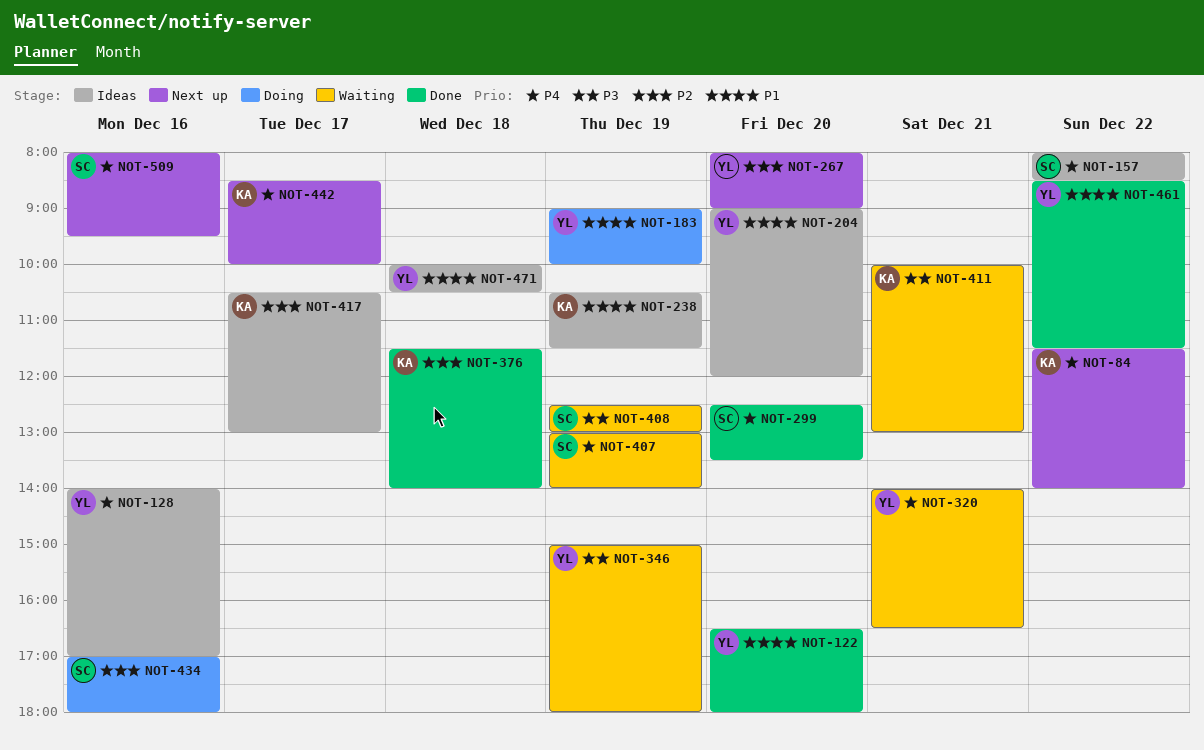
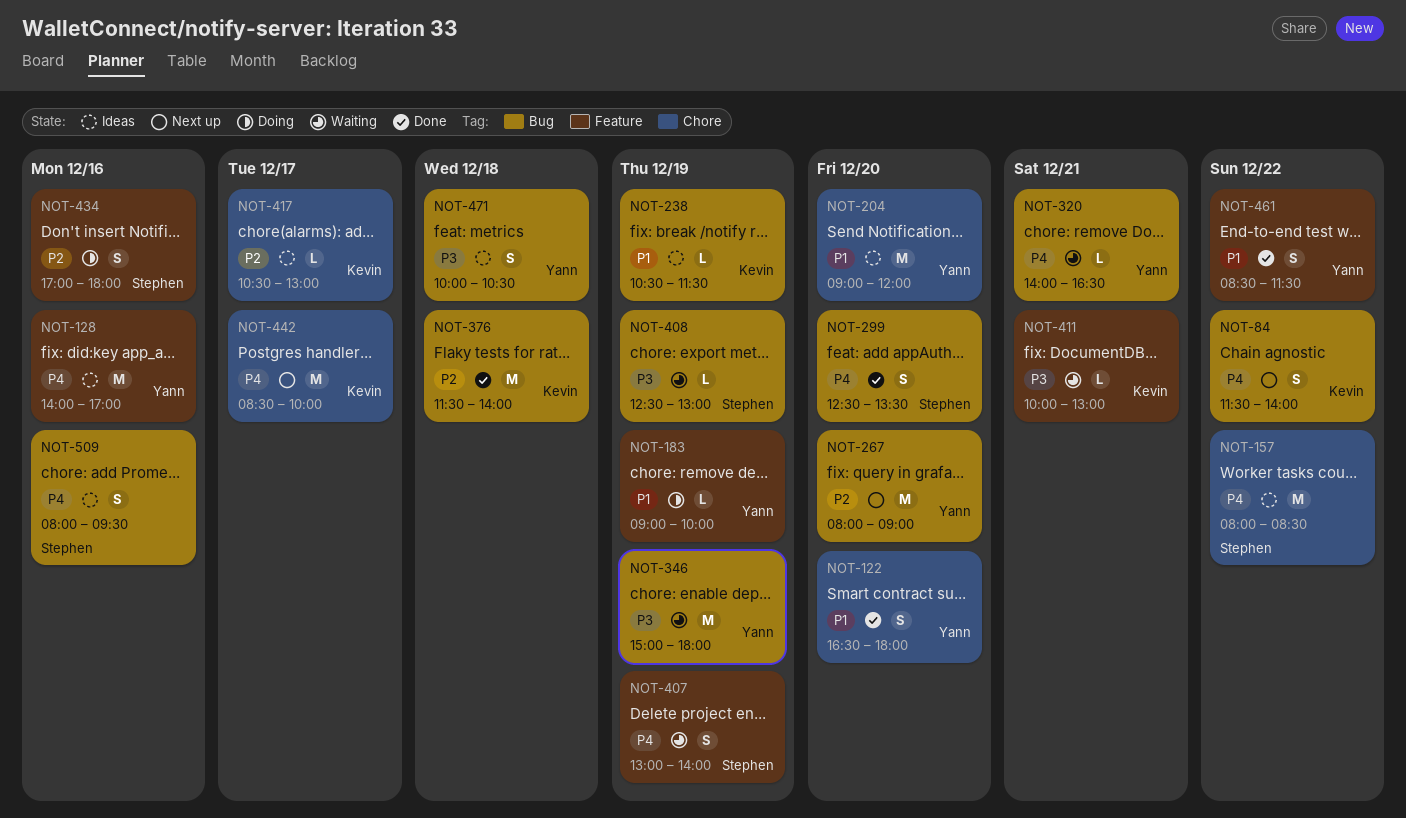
NOT-471, priority: P1 -> P3
NOT-509, status: Next up -> Ideas

